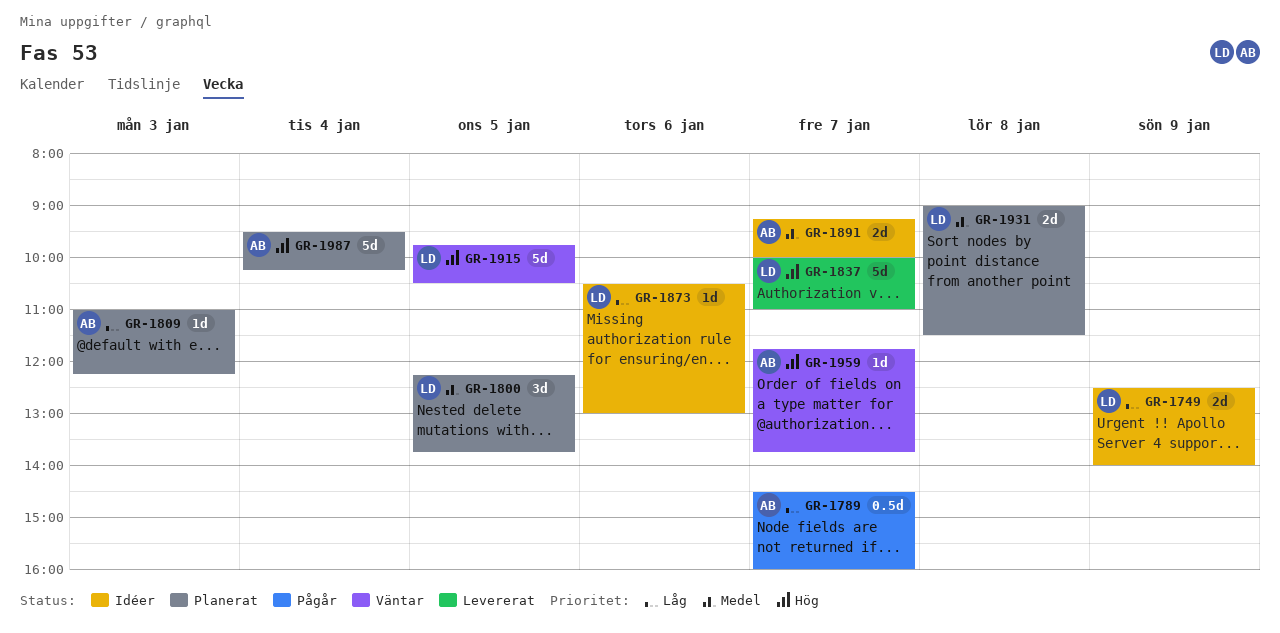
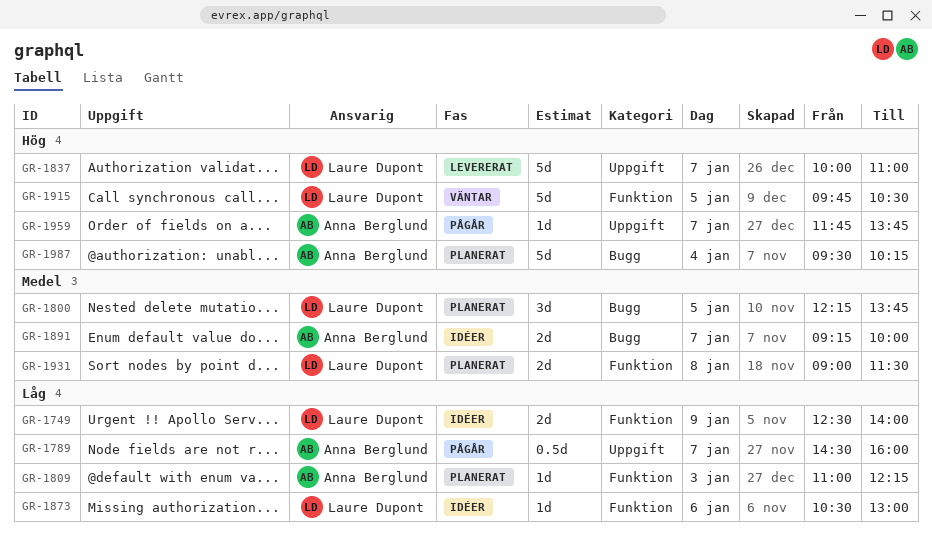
GR-1959, status: Väntar -> Pågår

